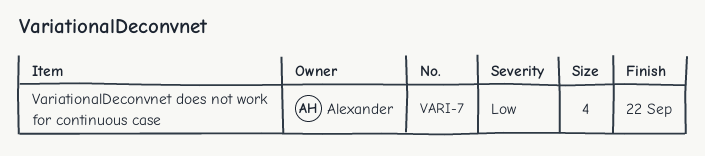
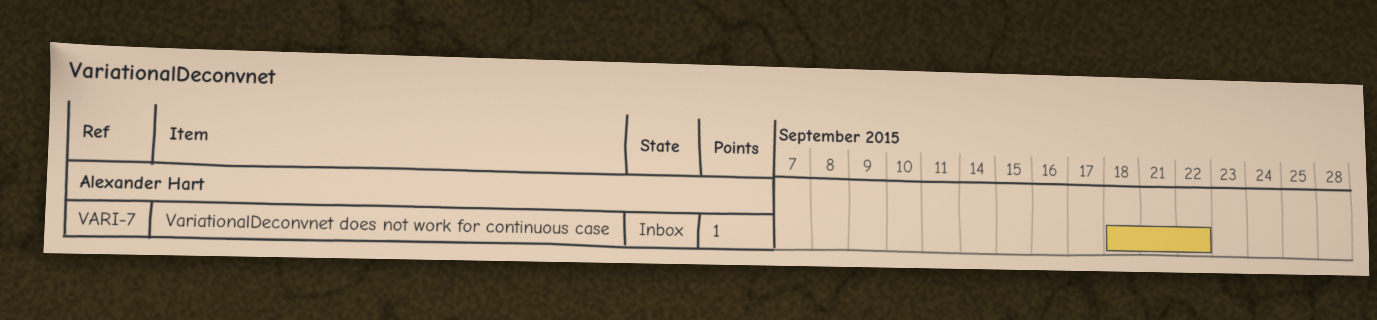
VARI-7, estimate: 4 -> 1

